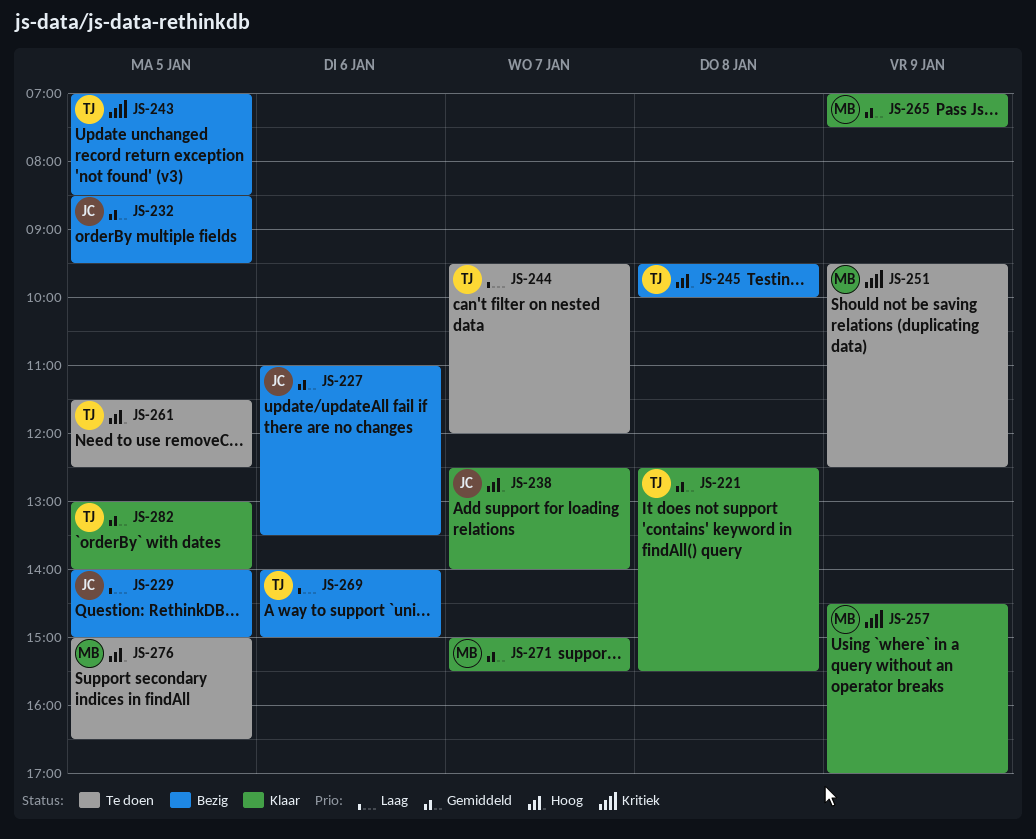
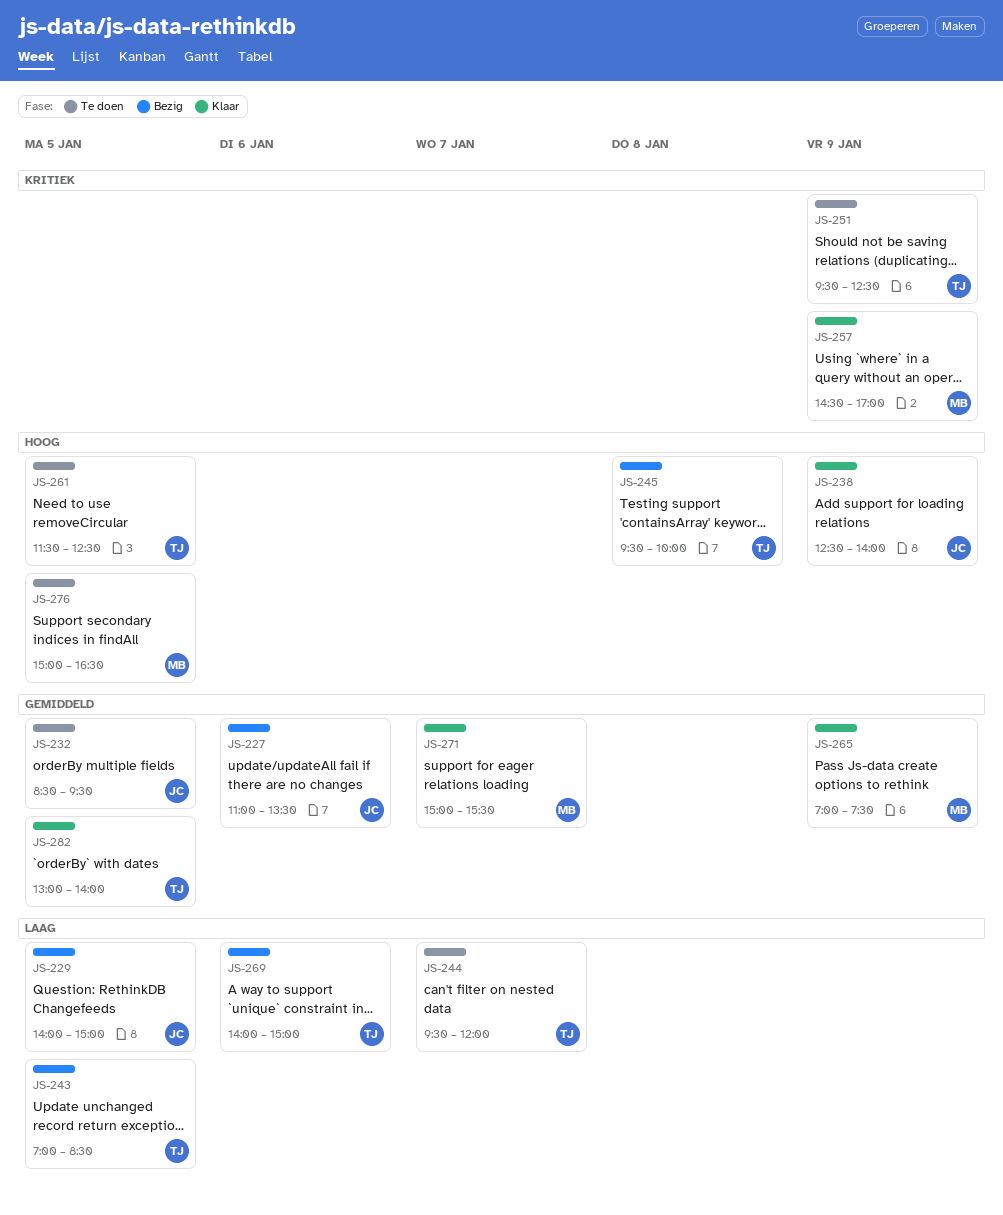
JS-221: present -> none
JS-232, status: Bezig -> Te doen
JS-238, day: Jan 7 -> Jan 9
JS-243, priority: Kritiek -> Laag
JS-251, owner: MB -> TJ

